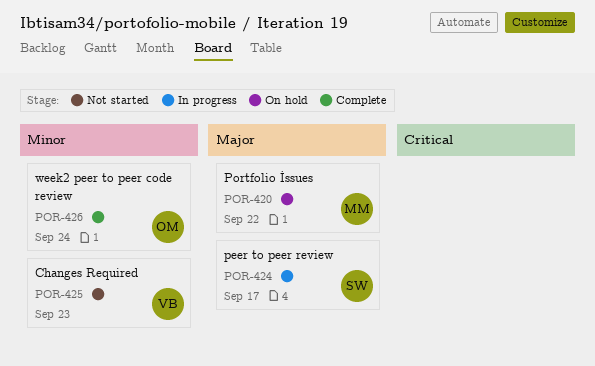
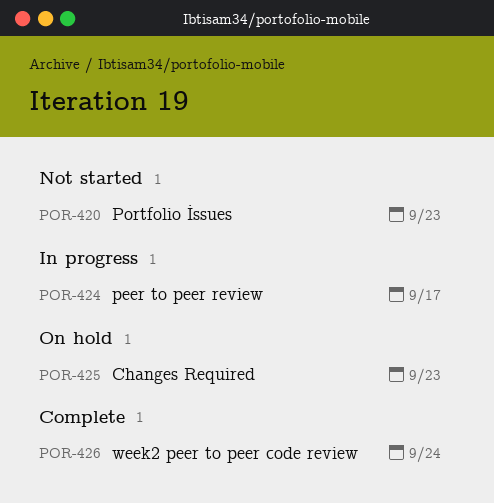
POR-420, status: On hold -> Not started
POR-420, due: Sep 22 -> Sep 23
POR-425, status: Not started -> On hold

